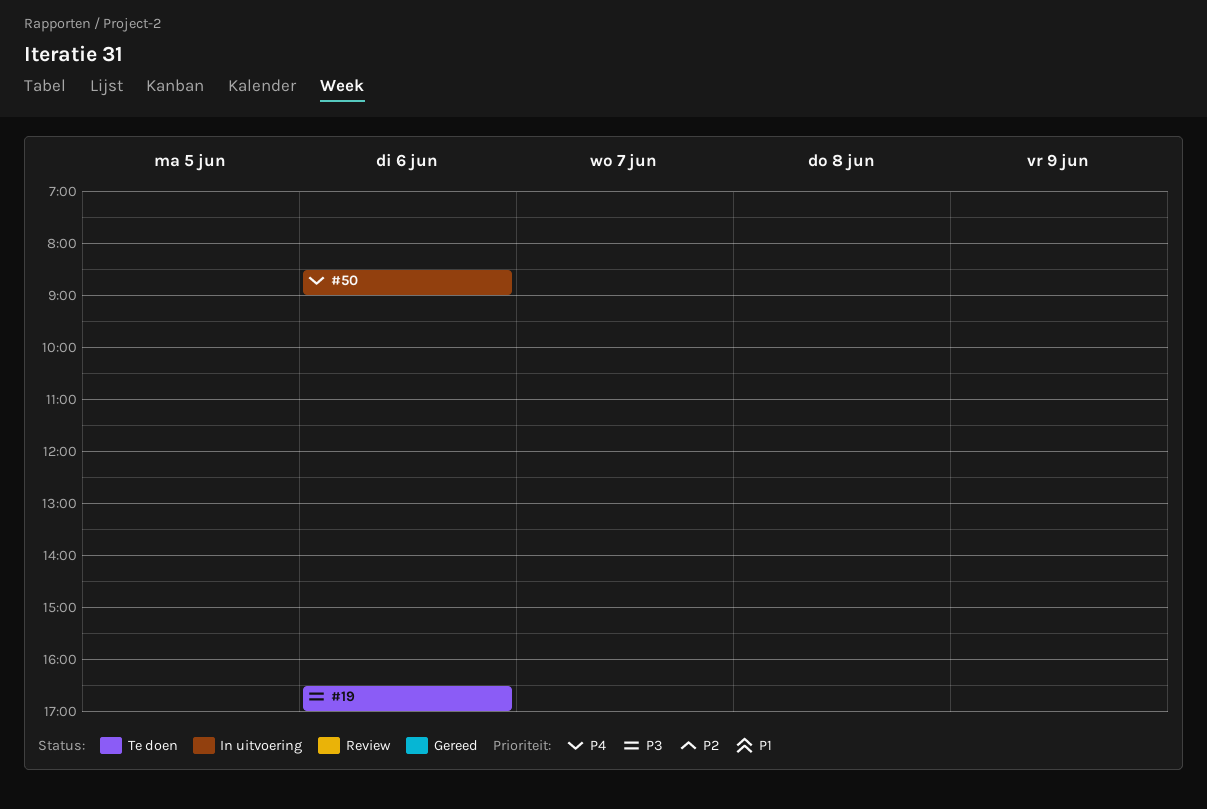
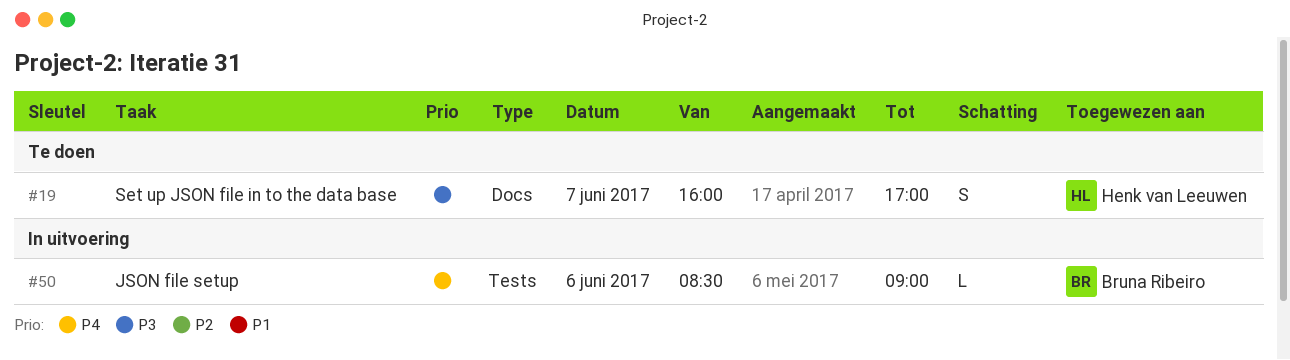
#19, day: Jun 6 -> Jun 7
#19, begins: 16:30 -> 16:00

